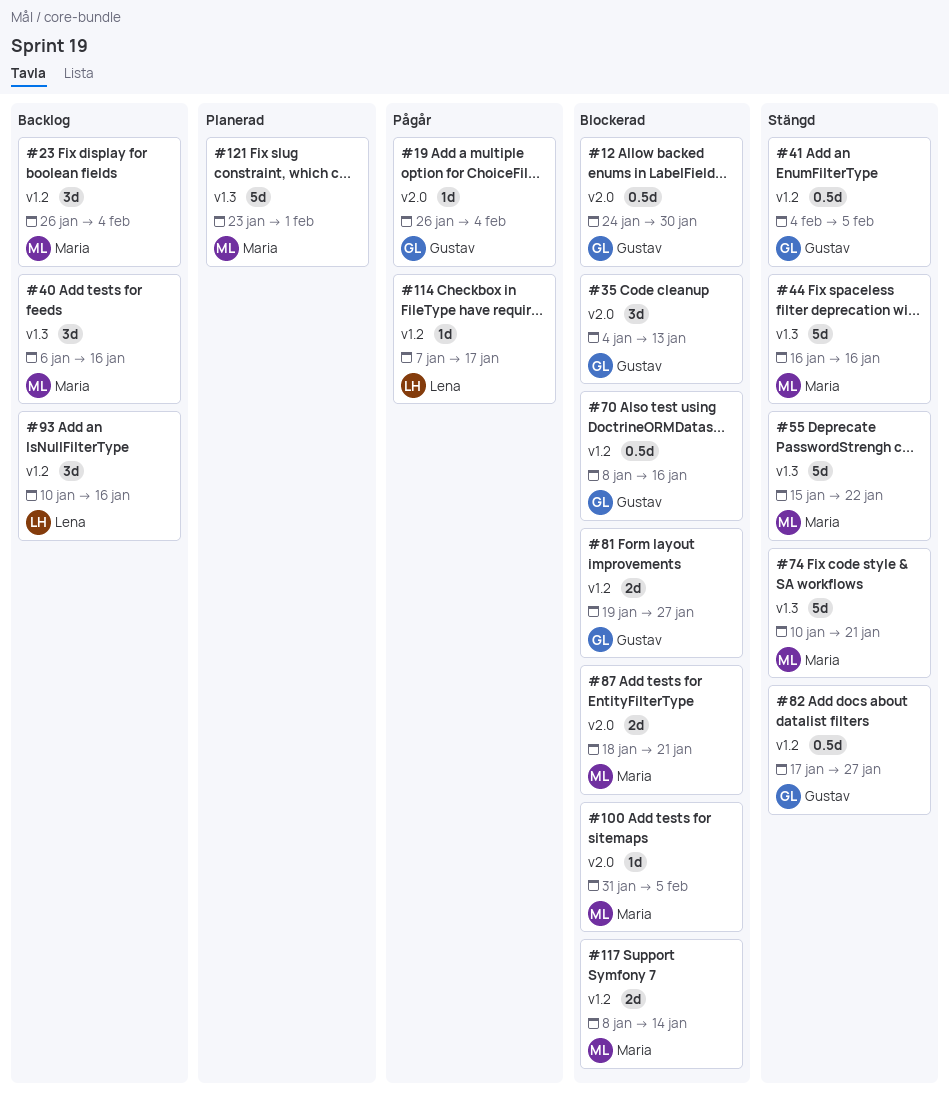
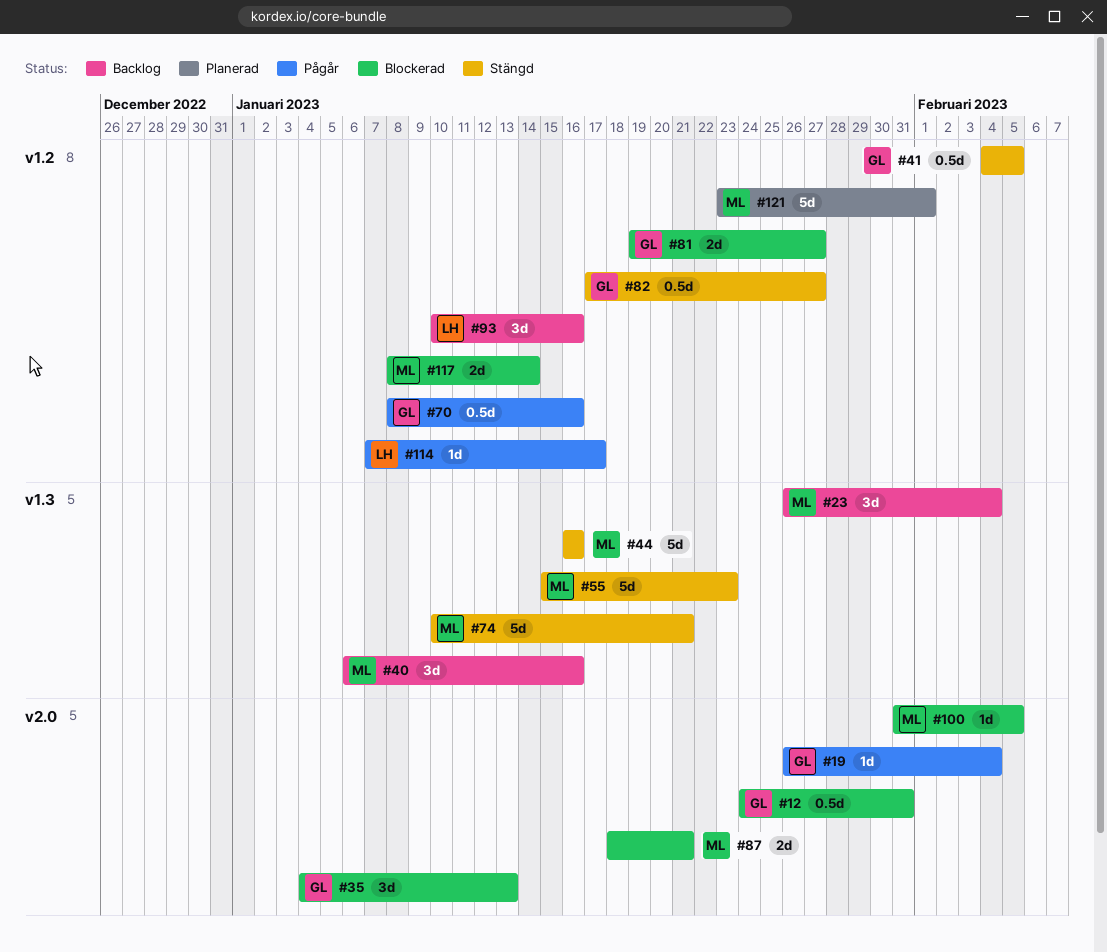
#12, due: Jan 30 -> Jan 31
#23, label: v1.2 -> v1.3
#55, due: Jan 22 -> Jan 23
#70, status: Blockerad -> Pågår
#121, label: v1.3 -> v1.2

